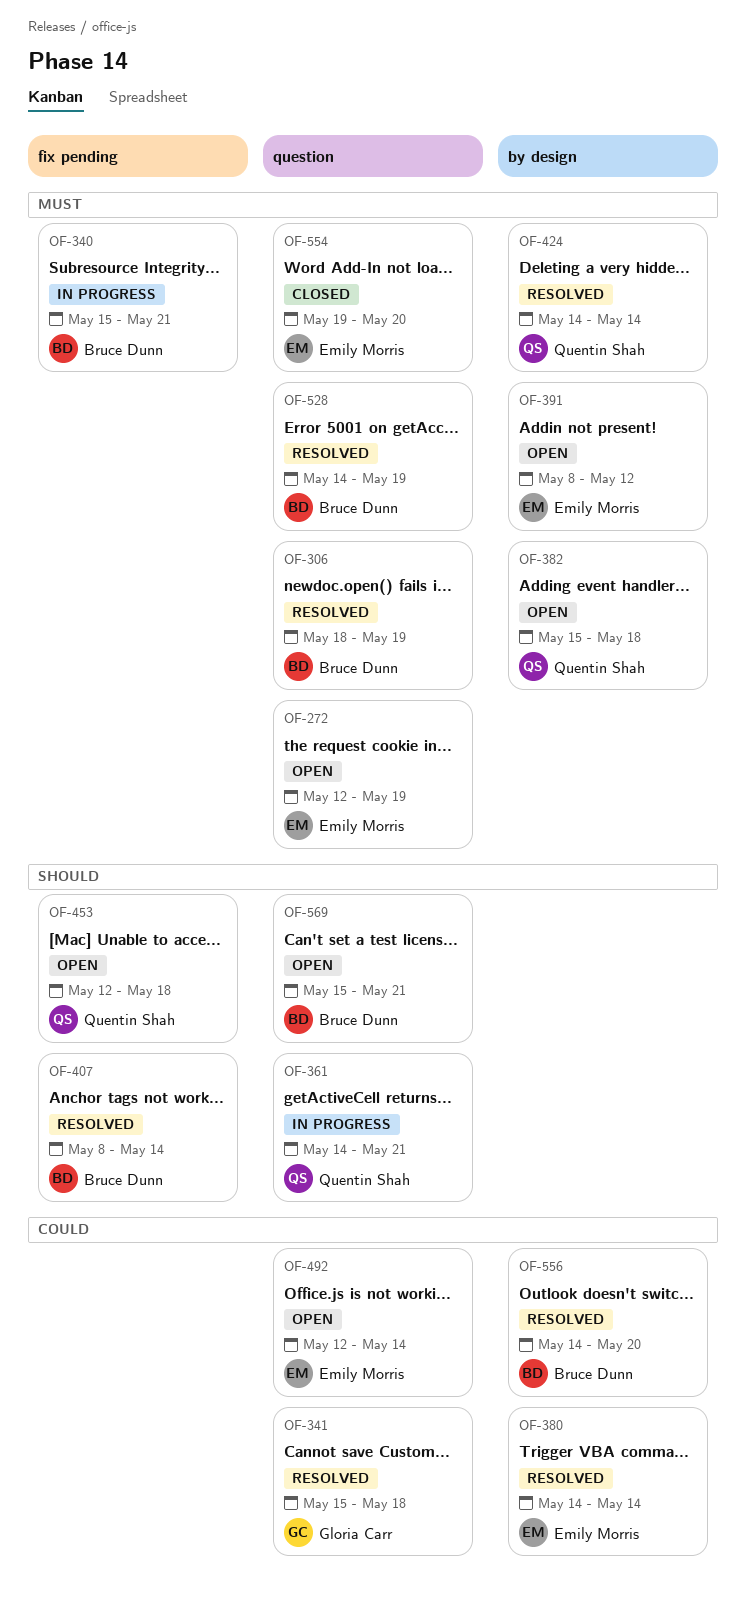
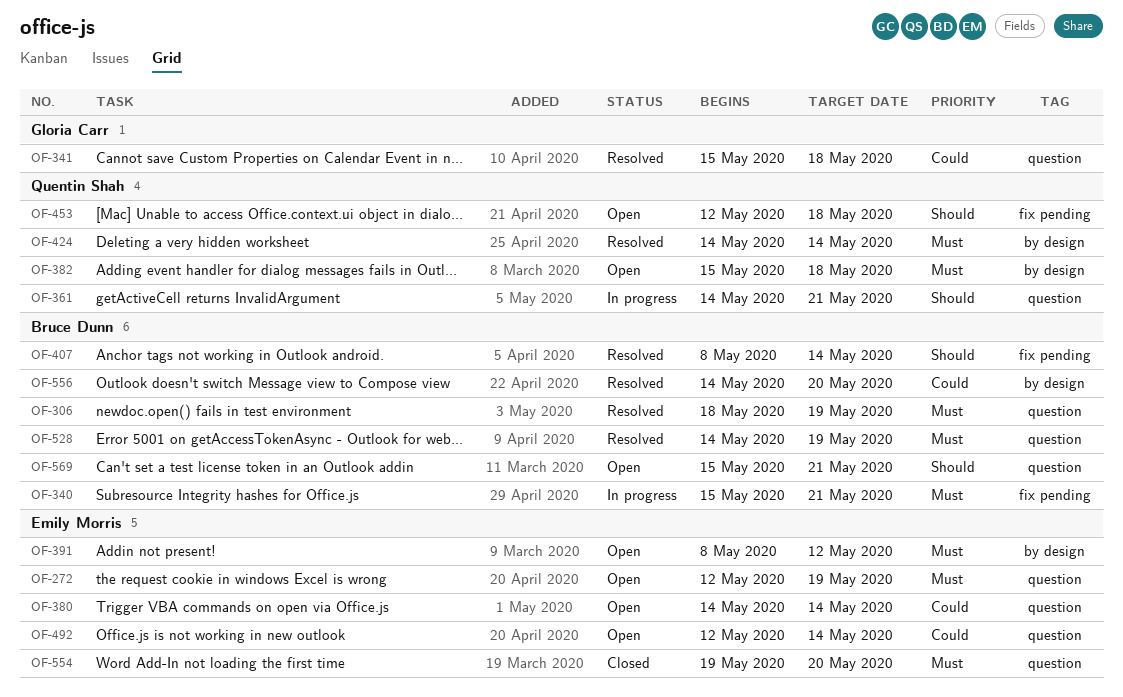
OF-380, status: Resolved -> Open
OF-380, label: by design -> question

